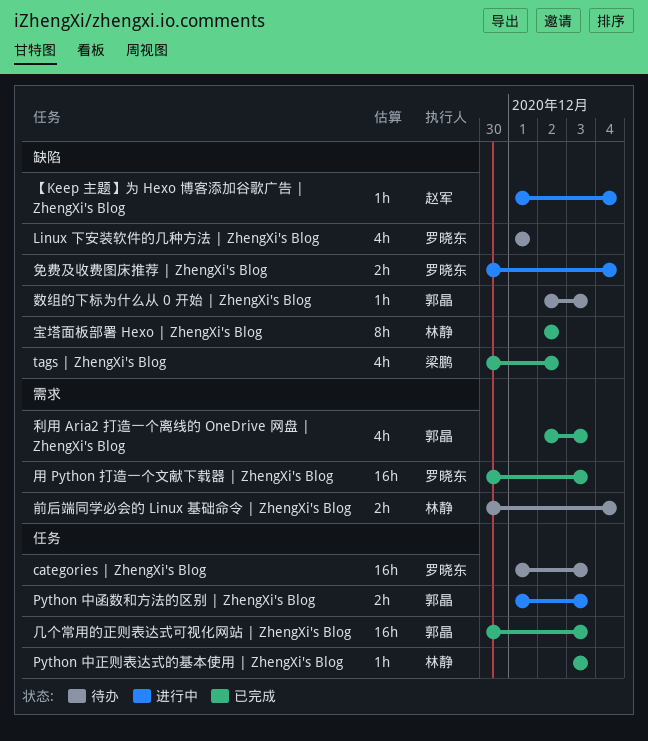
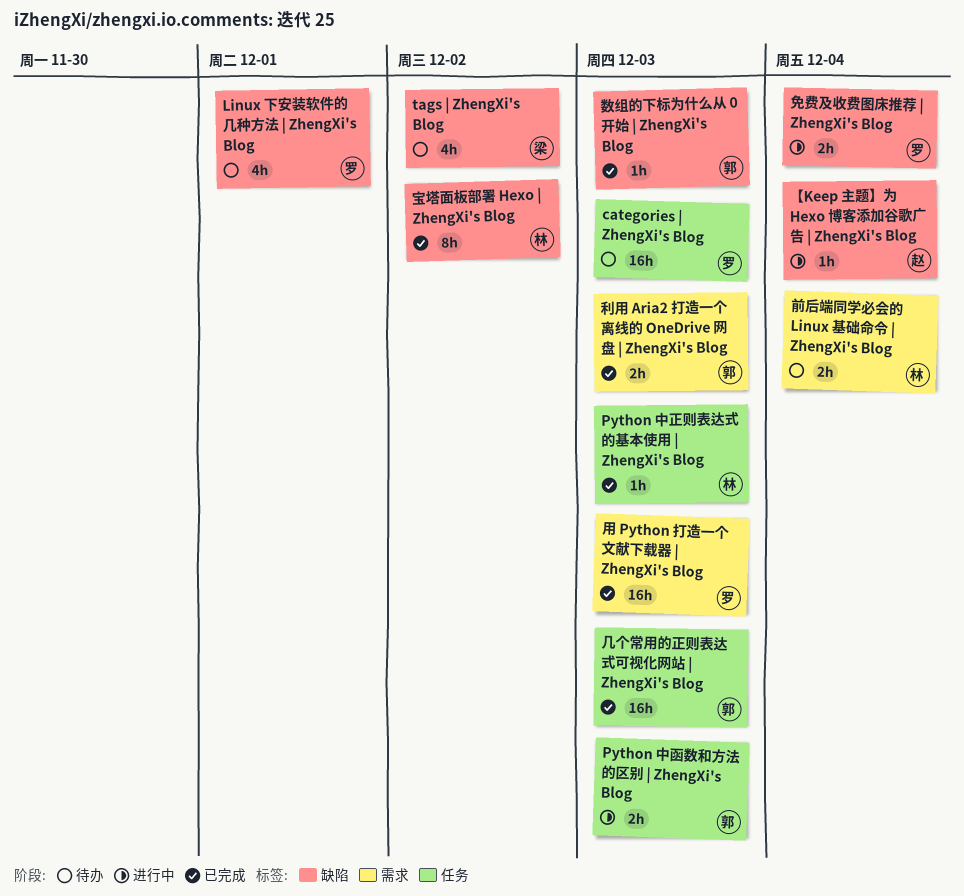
tags | ZhengXi's Blog, status: 已完成 -> 待办
利用 Aria2 打造一个离线的 OneDrive 网盘 | ZhengXi's Blog, estimate: 4h -> 2h
数组的下标为什么从 0 开始 | ZhengXi's Blog, status: 待办 -> 已完成

